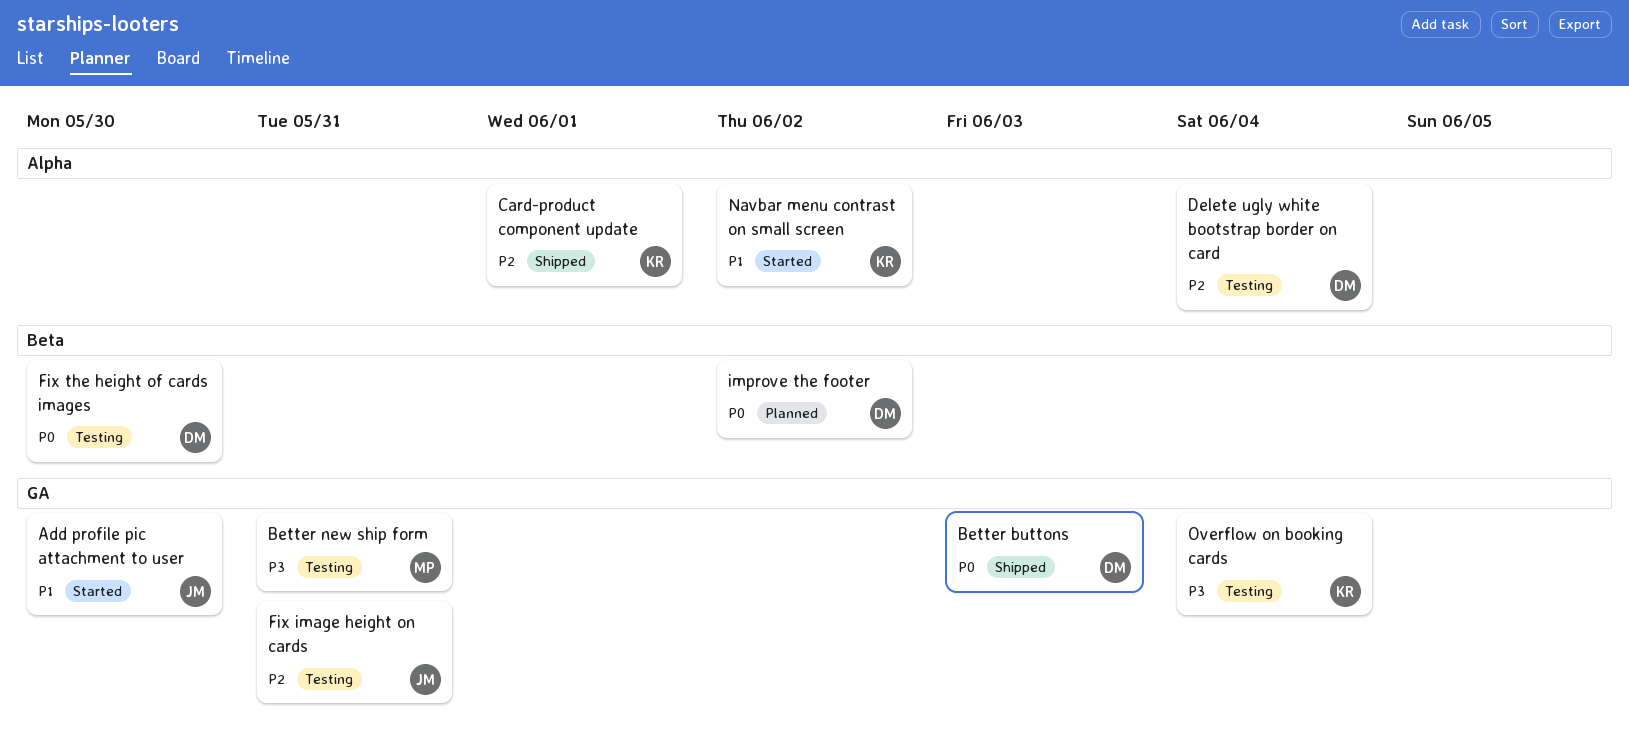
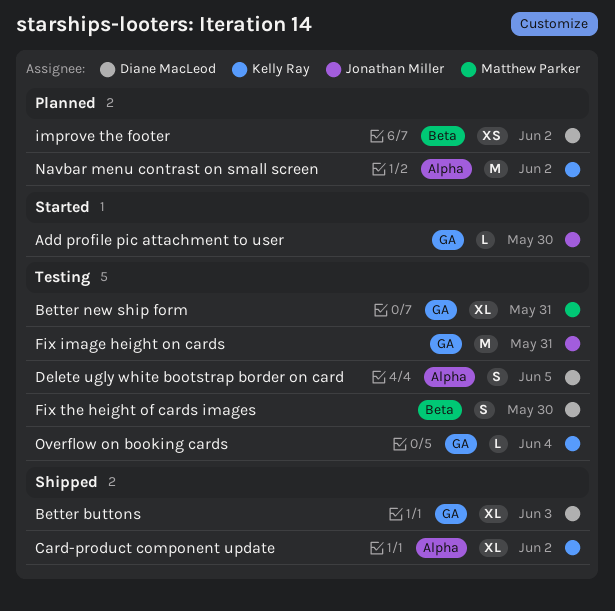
Card-product component update, due: Jun 1 -> Jun 2
Delete ugly white bootstrap border on card, due: Jun 4 -> Jun 5
Navbar menu contrast on small screen, status: Started -> Planned

